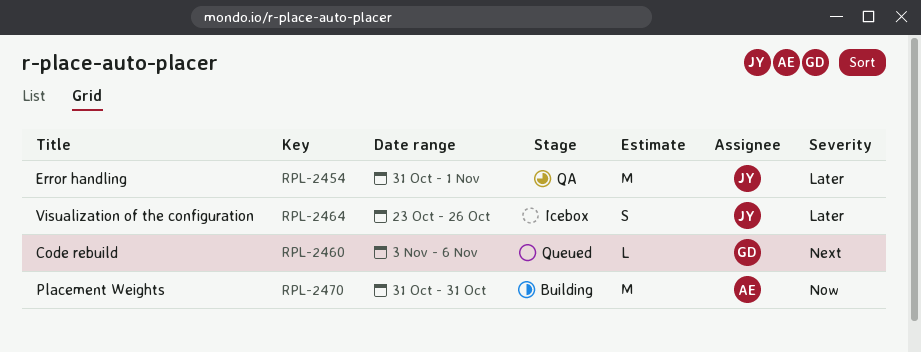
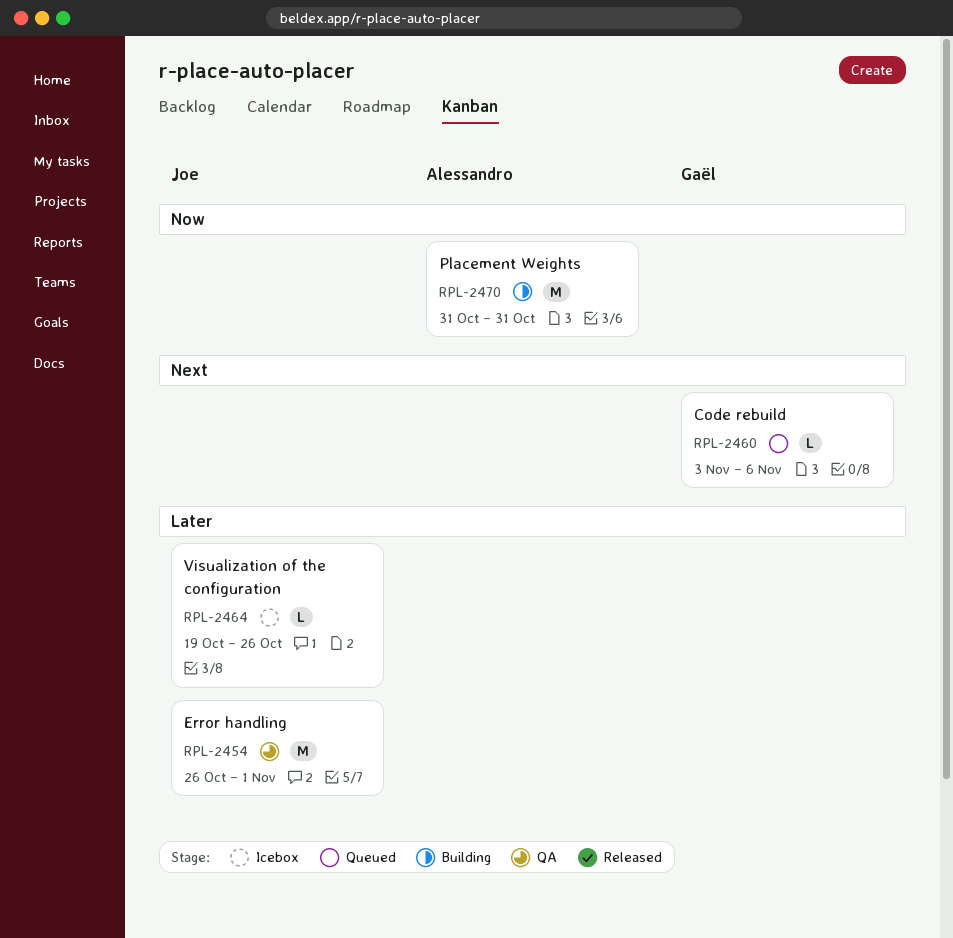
RPL-2454, start: Oct 31 -> Oct 26
RPL-2464, estimate: S -> L
RPL-2464, start: Oct 23 -> Oct 19

